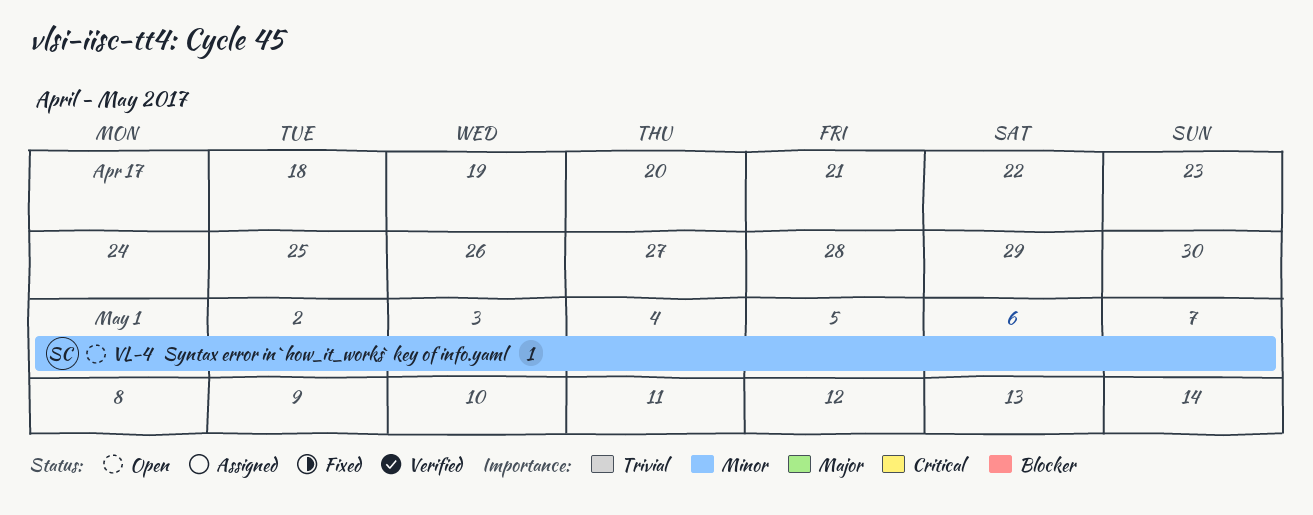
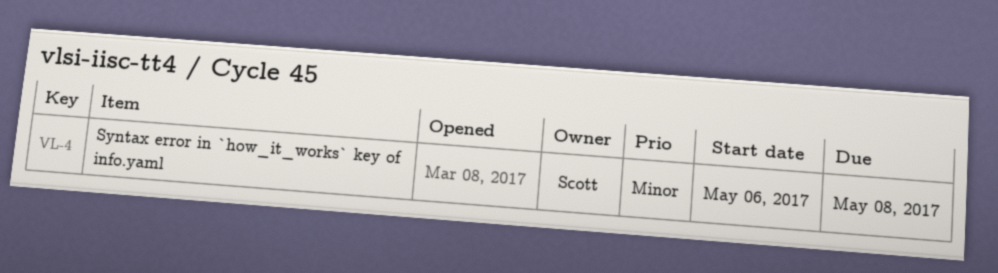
VL-4, start: May 1 -> May 6
VL-4, due: May 7 -> May 8

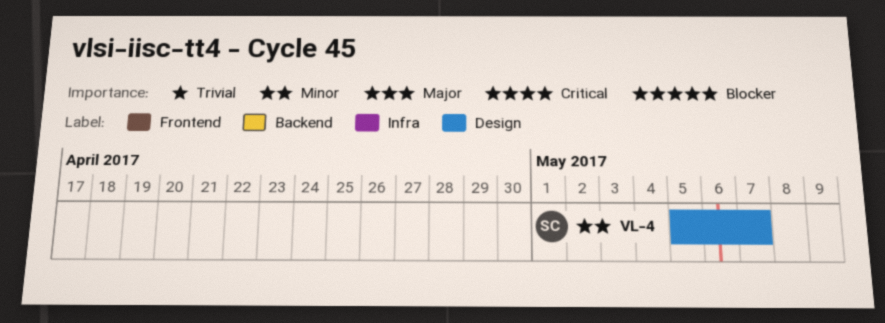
VL-4, start: May 6 -> May 5
VL-4, due: May 8 -> May 7

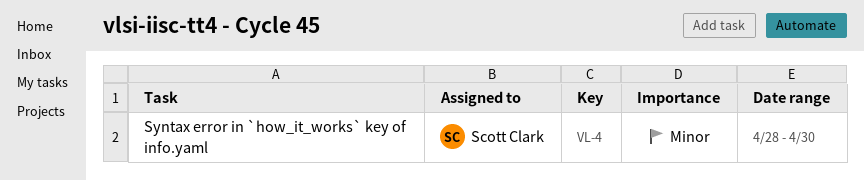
VL-4, start: May 5 -> Apr 28
VL-4, due: May 7 -> Apr 30

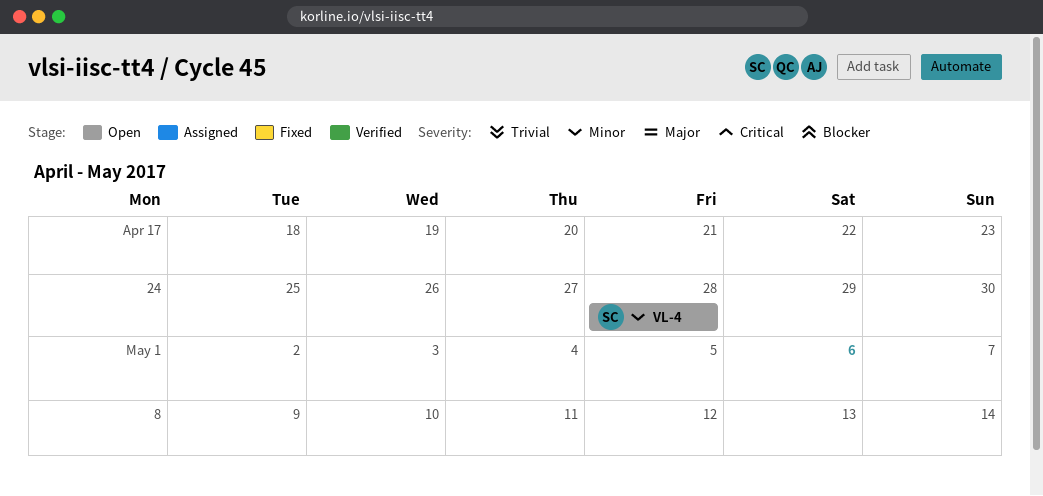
VL-4, due: Apr 30 -> Apr 28

